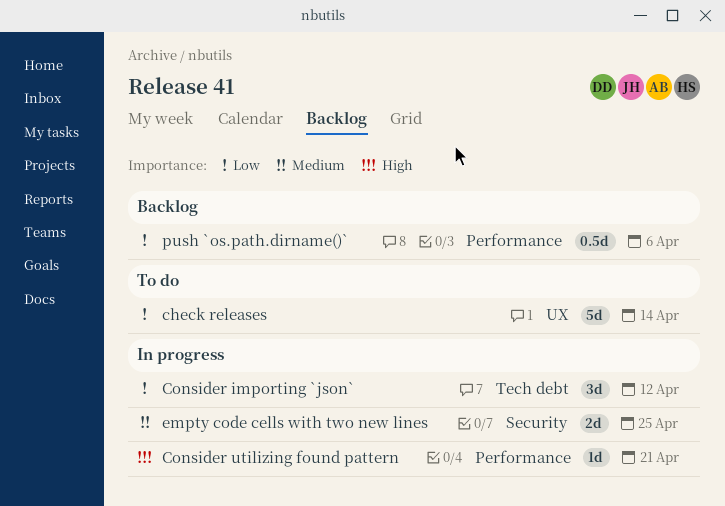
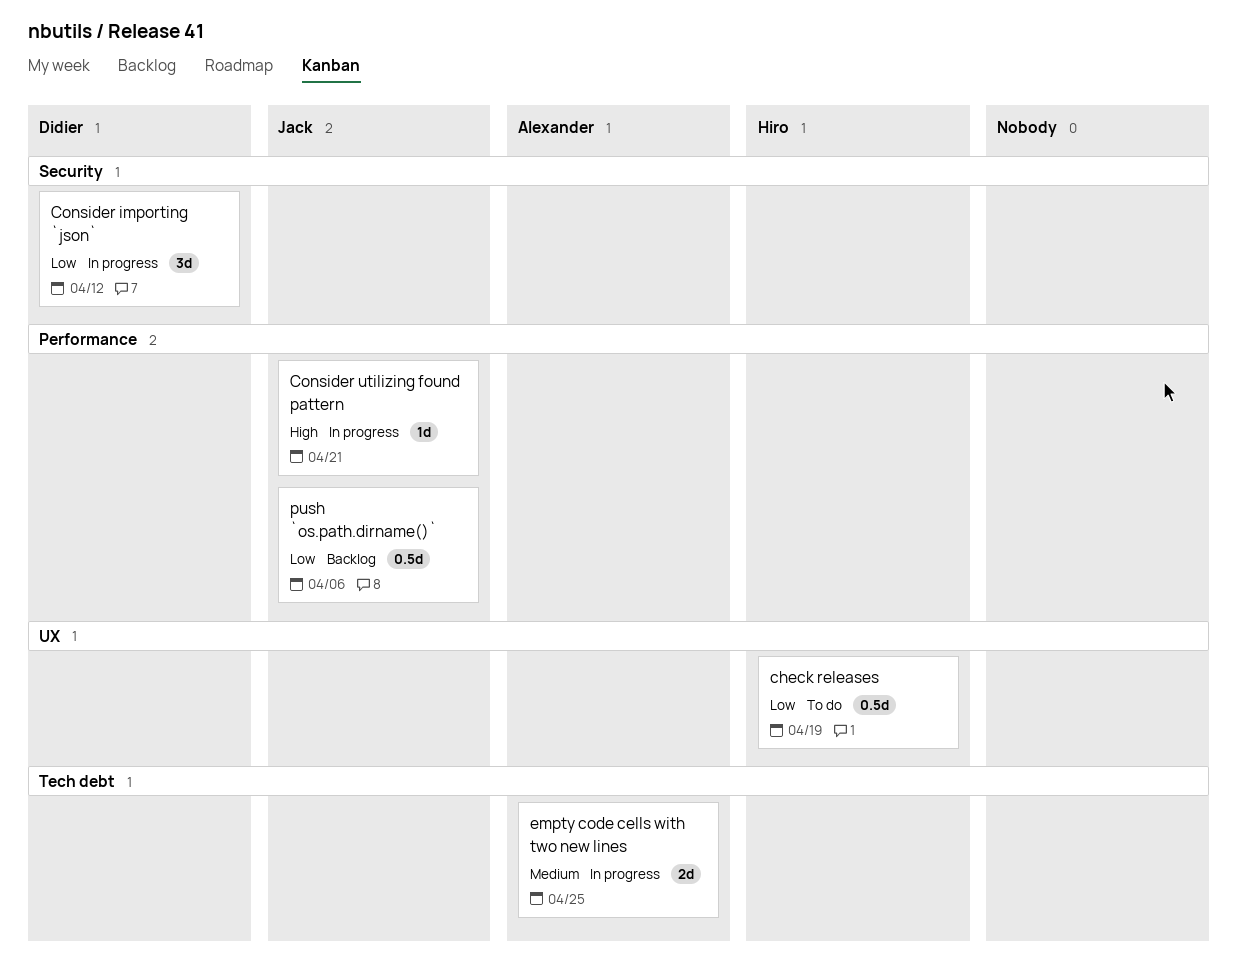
check releases, estimate: 5d -> 0.5d
check releases, due: Apr 14 -> Apr 19
Consider importing `json`, label: Tech debt -> Security
empty code cells with two new lines, label: Security -> Tech debt

